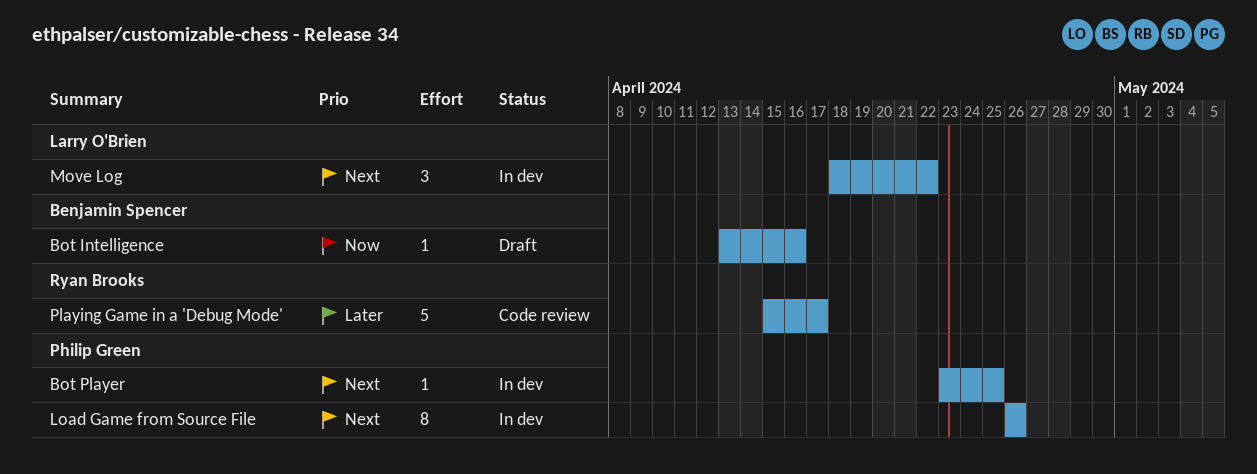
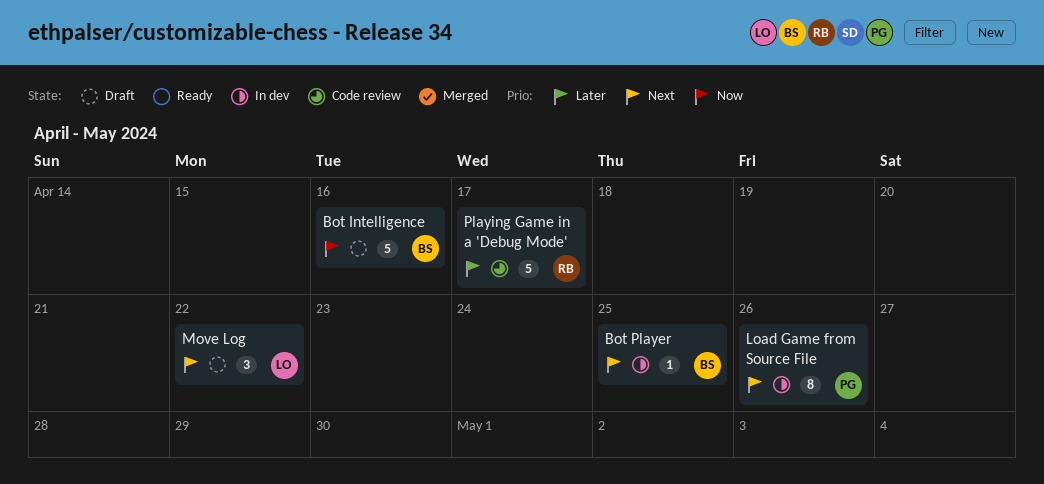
Bot Intelligence, estimate: 1 -> 5
Bot Player, owner: Philip Green -> Benjamin Spencer
Move Log, status: In dev -> Draft

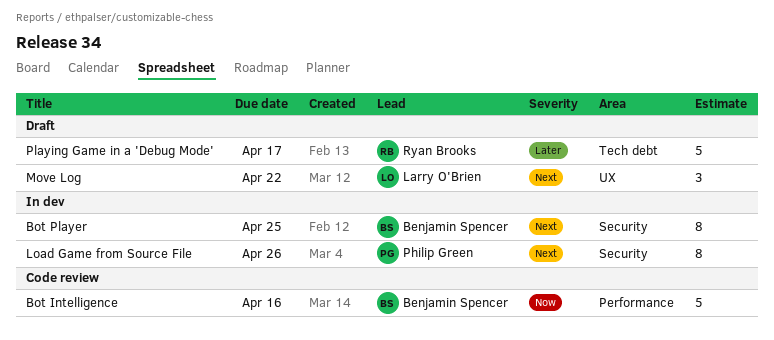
Bot Intelligence, status: Draft -> Code review
Bot Player, estimate: 1 -> 8
Playing Game in a 'Debug Mode', status: Code review -> Draft

